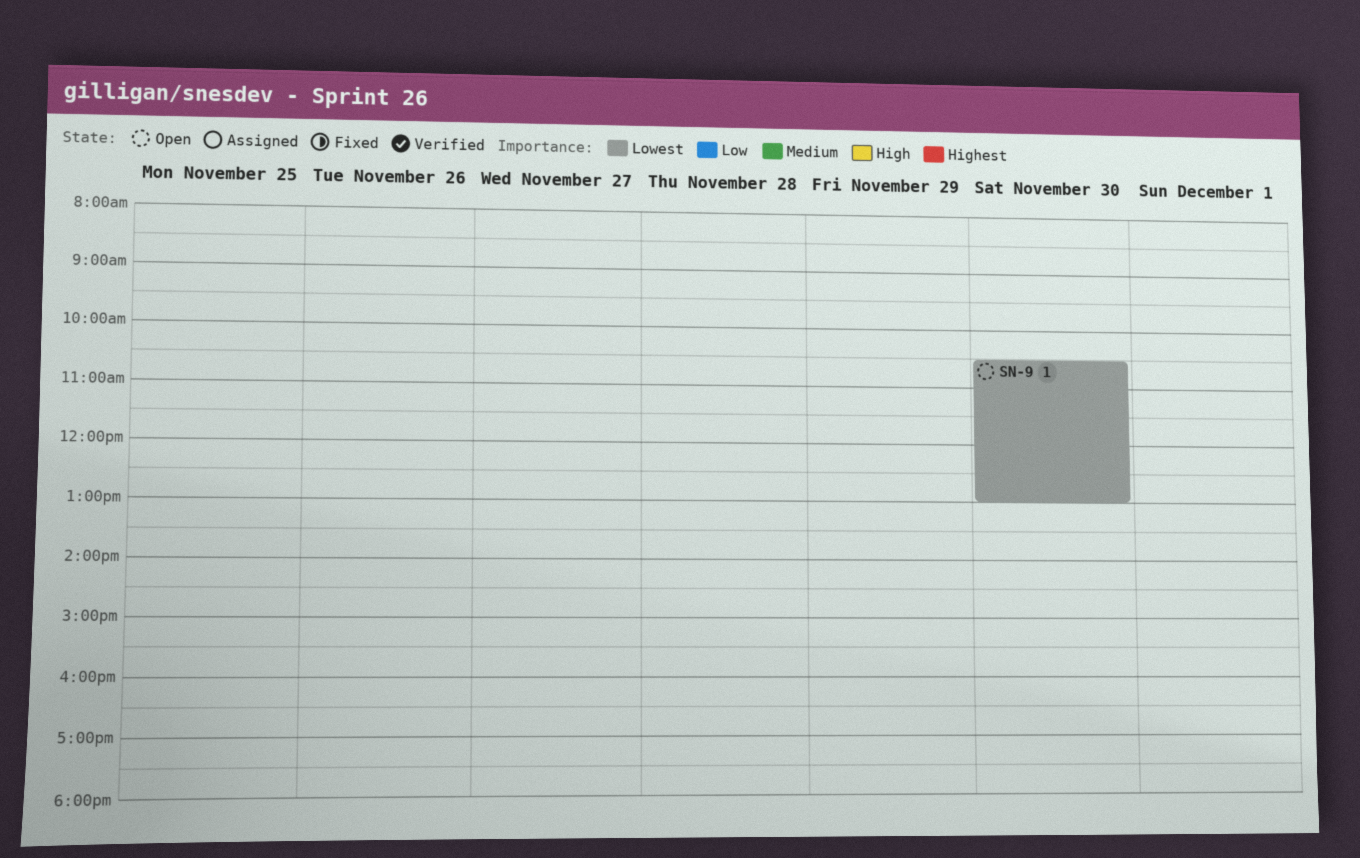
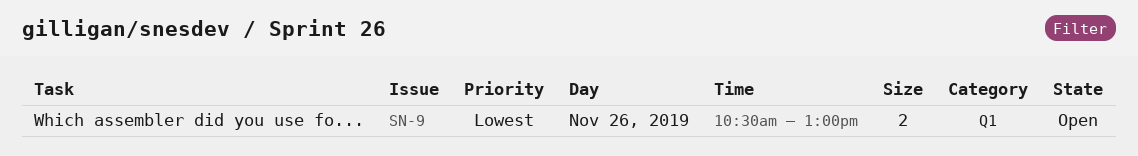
SN-9, estimate: 1 -> 2
SN-9, day: Nov 30 -> Nov 26

